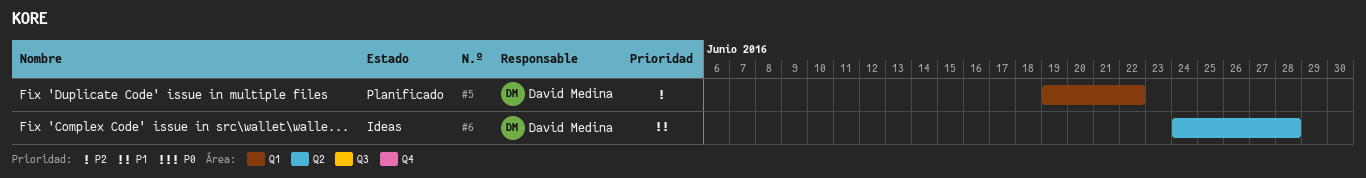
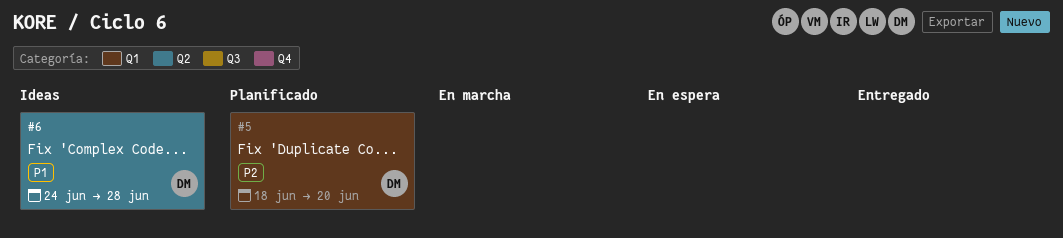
#5, start: Jun 19 -> Jun 18
#5, due: Jun 22 -> Jun 20

